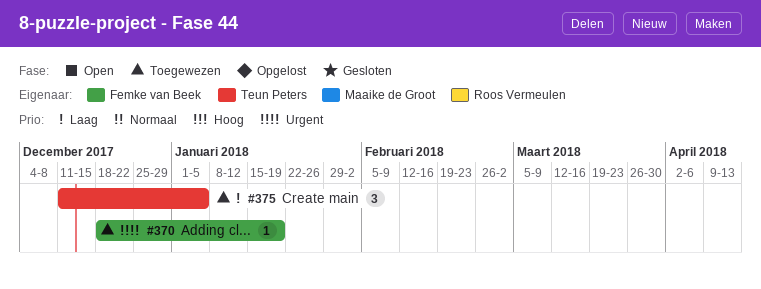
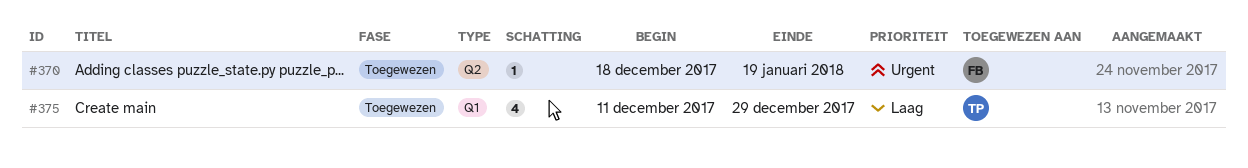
#375, estimate: 3 -> 4
#375, due: Jan 5 -> Dec 29

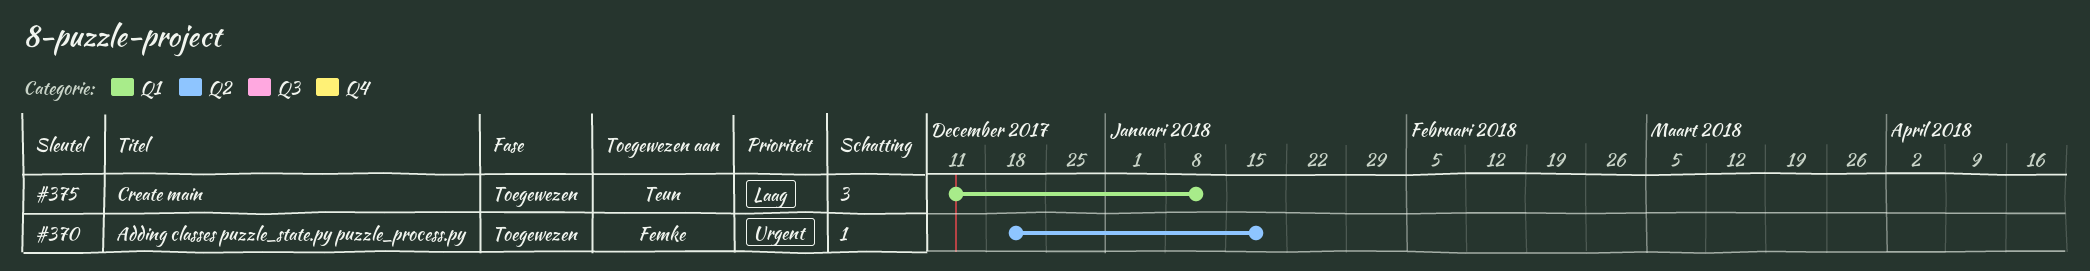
#375, estimate: 4 -> 3
#375, due: Dec 29 -> Jan 12

